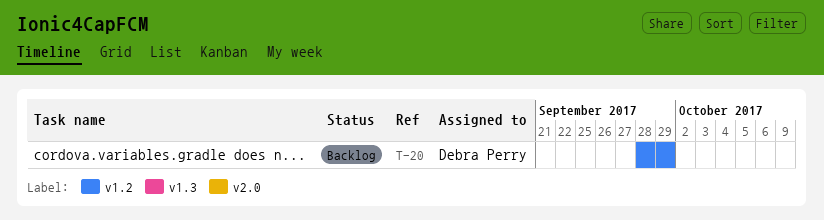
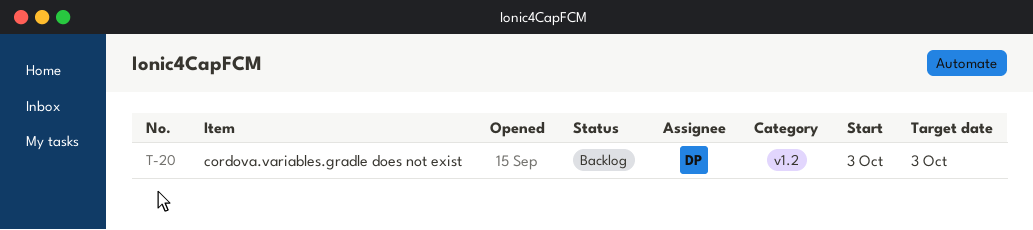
T-20, start: Sep 28 -> Oct 3
T-20, due: Sep 29 -> Oct 3

